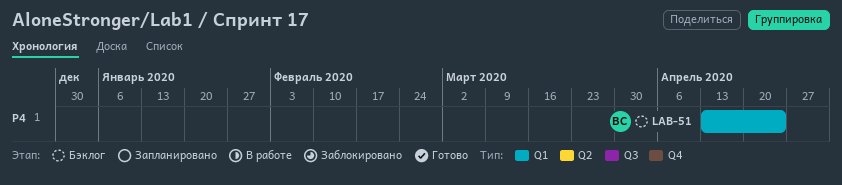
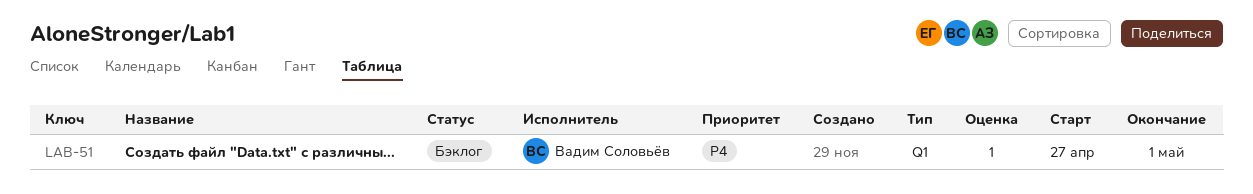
LAB-51, start: Apr 13 -> Apr 27
LAB-51, due: Apr 24 -> May 1

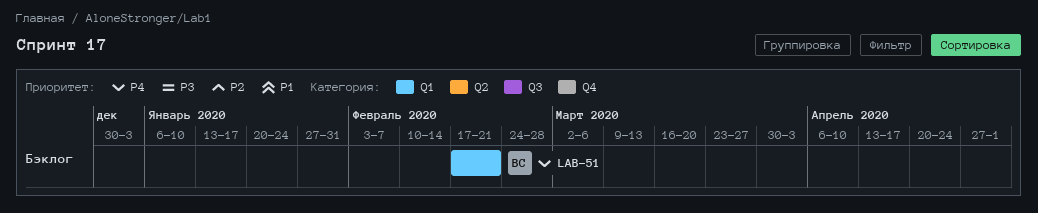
LAB-51, start: Apr 27 -> Feb 17
LAB-51, due: May 1 -> Feb 21

